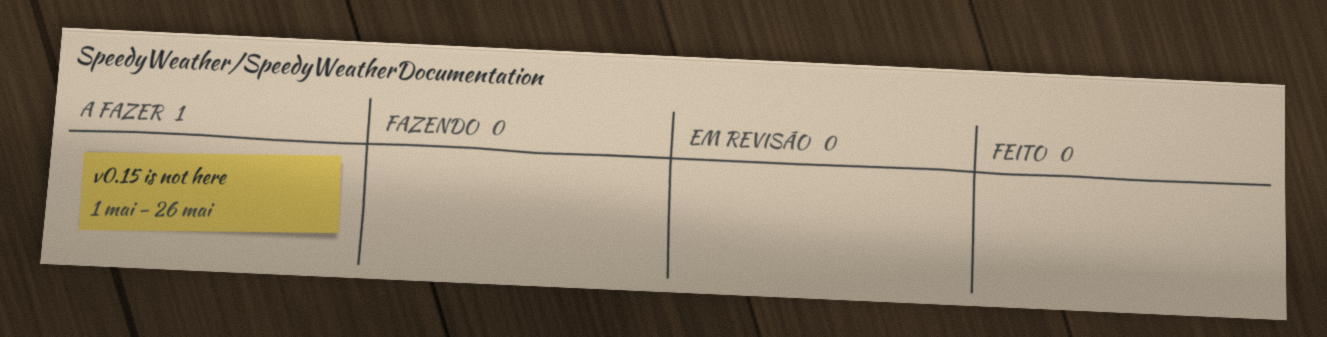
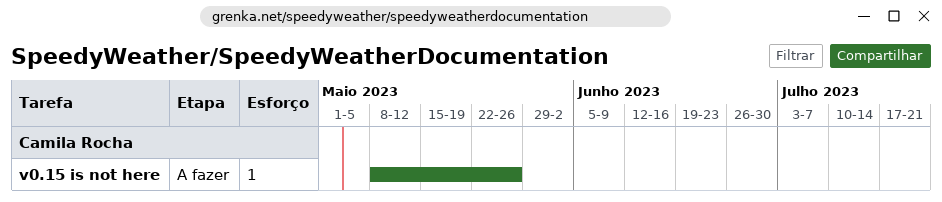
v0.15 is not here, start: May 1 -> May 8

